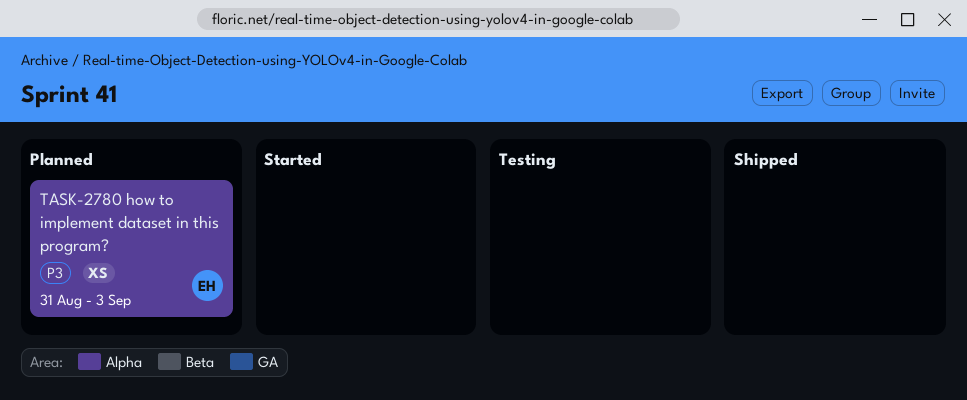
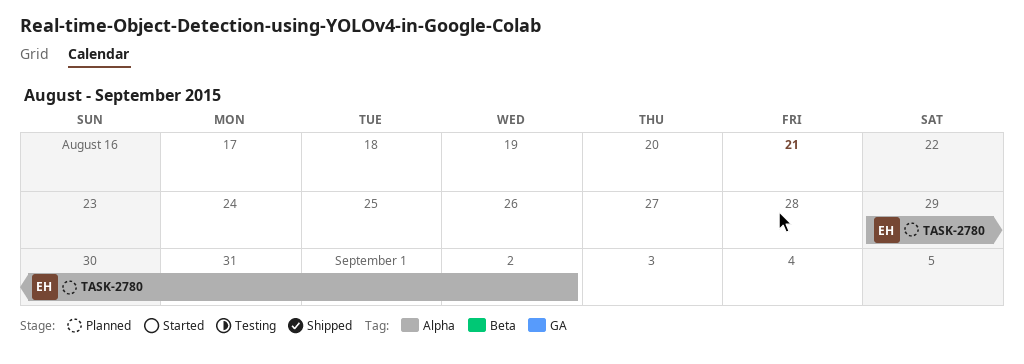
TASK-2780, start: Aug 31 -> Aug 29
TASK-2780, due: Sep 3 -> Sep 2

